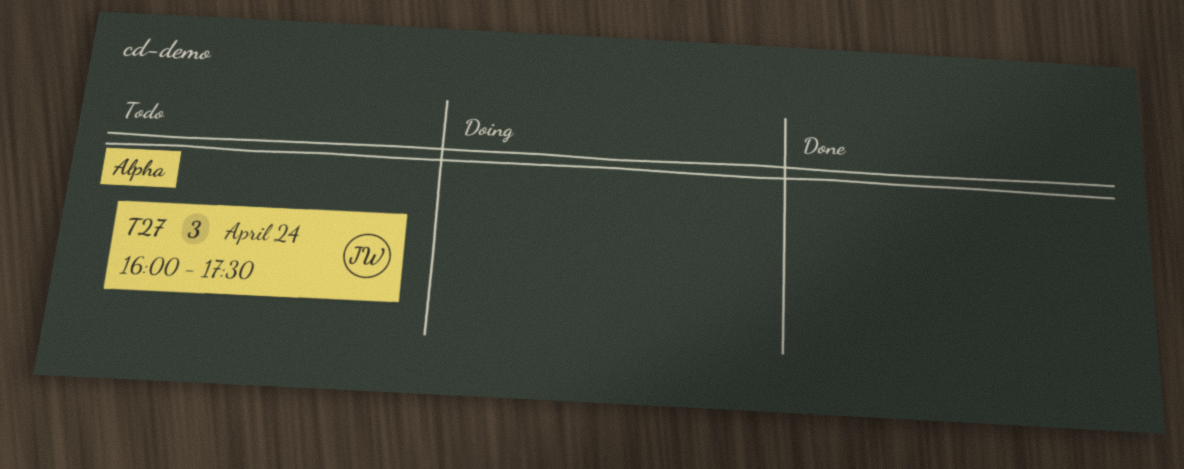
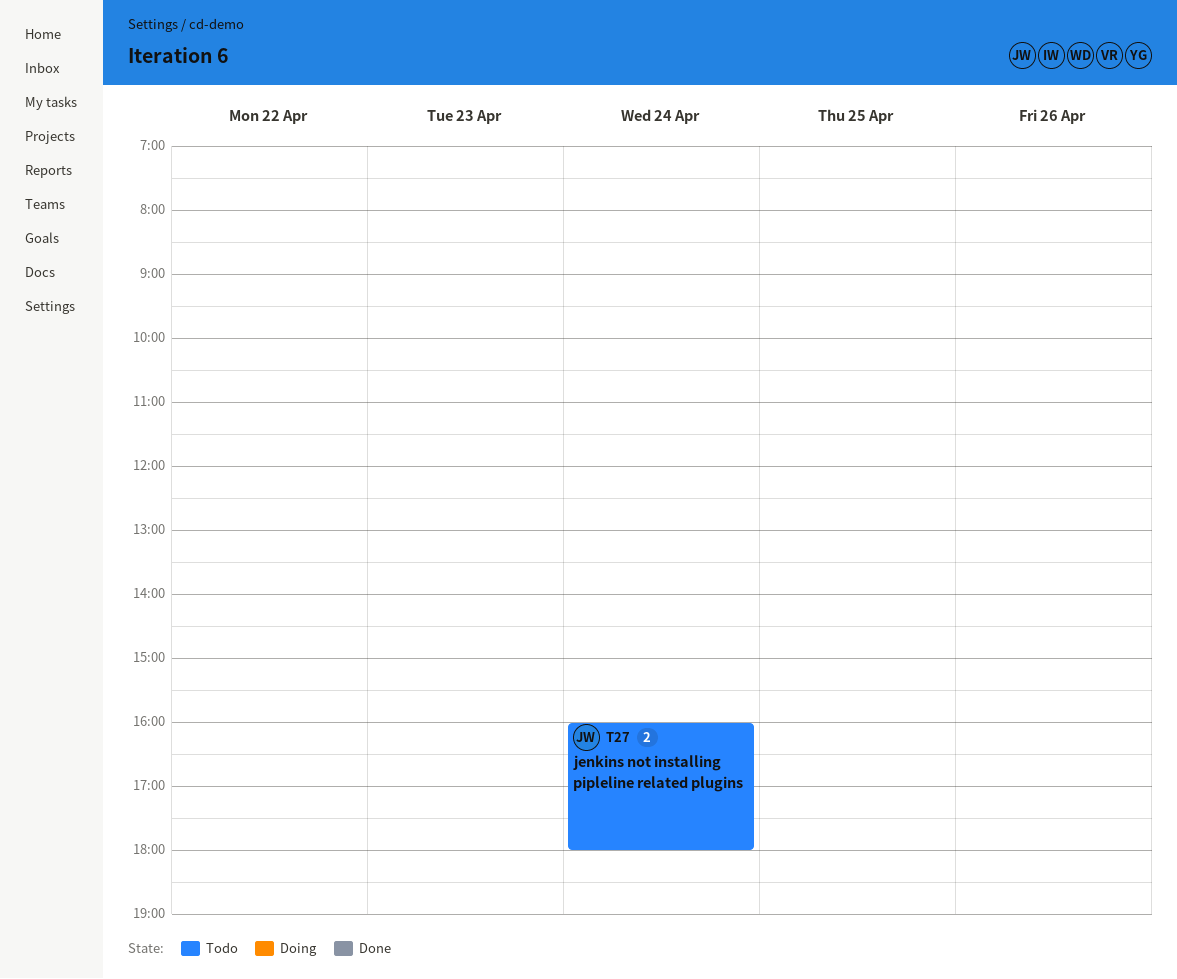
T27, estimate: 3 -> 2
T27, ends: 17:30 -> 18:00

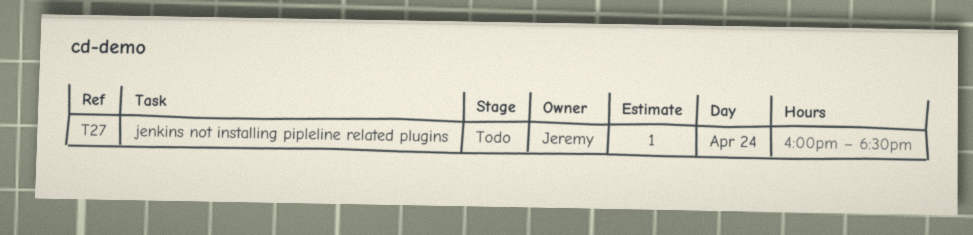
T27, estimate: 2 -> 1
T27, ends: 18:00 -> 18:30

